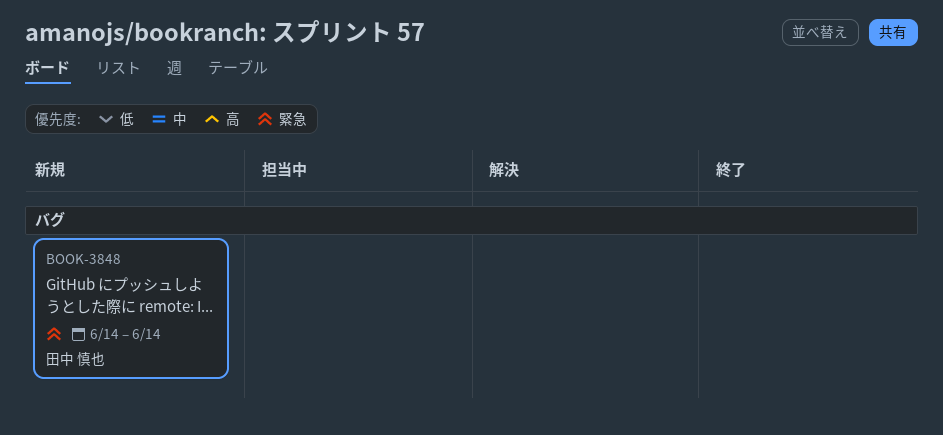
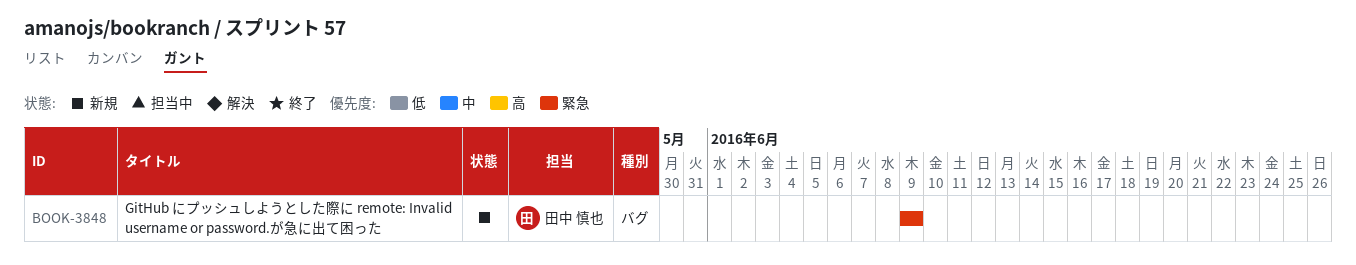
BOOK-3848, start: Jun 14 -> Jun 9
BOOK-3848, due: Jun 14 -> Jun 9

